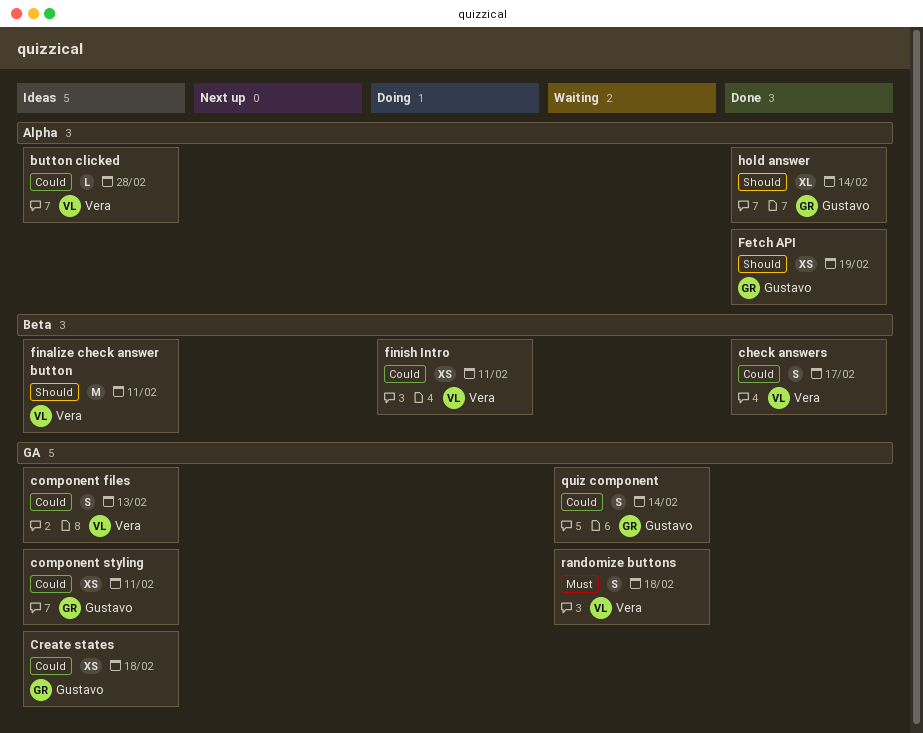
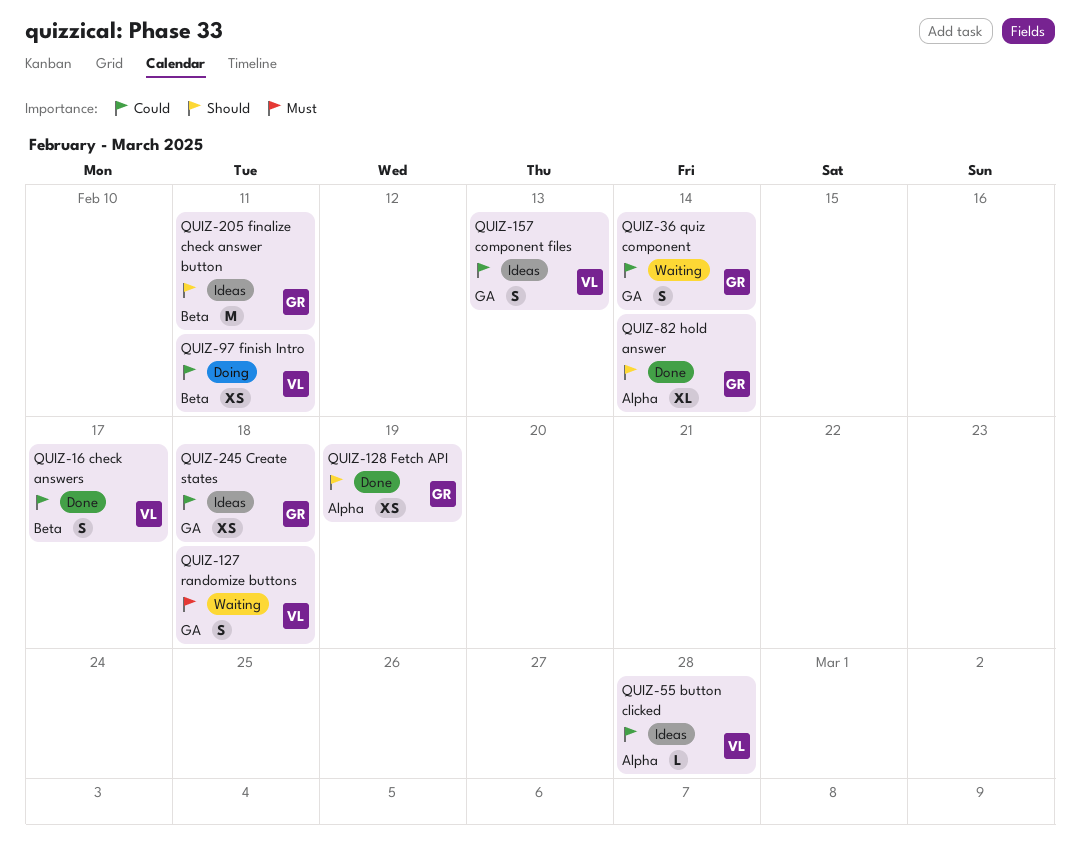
component styling: present -> none
finalize check answer button, owner: Vera -> Gustavo

